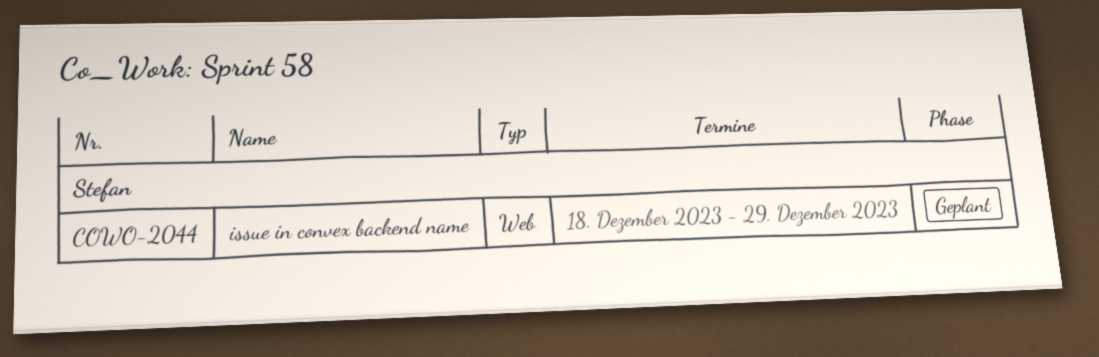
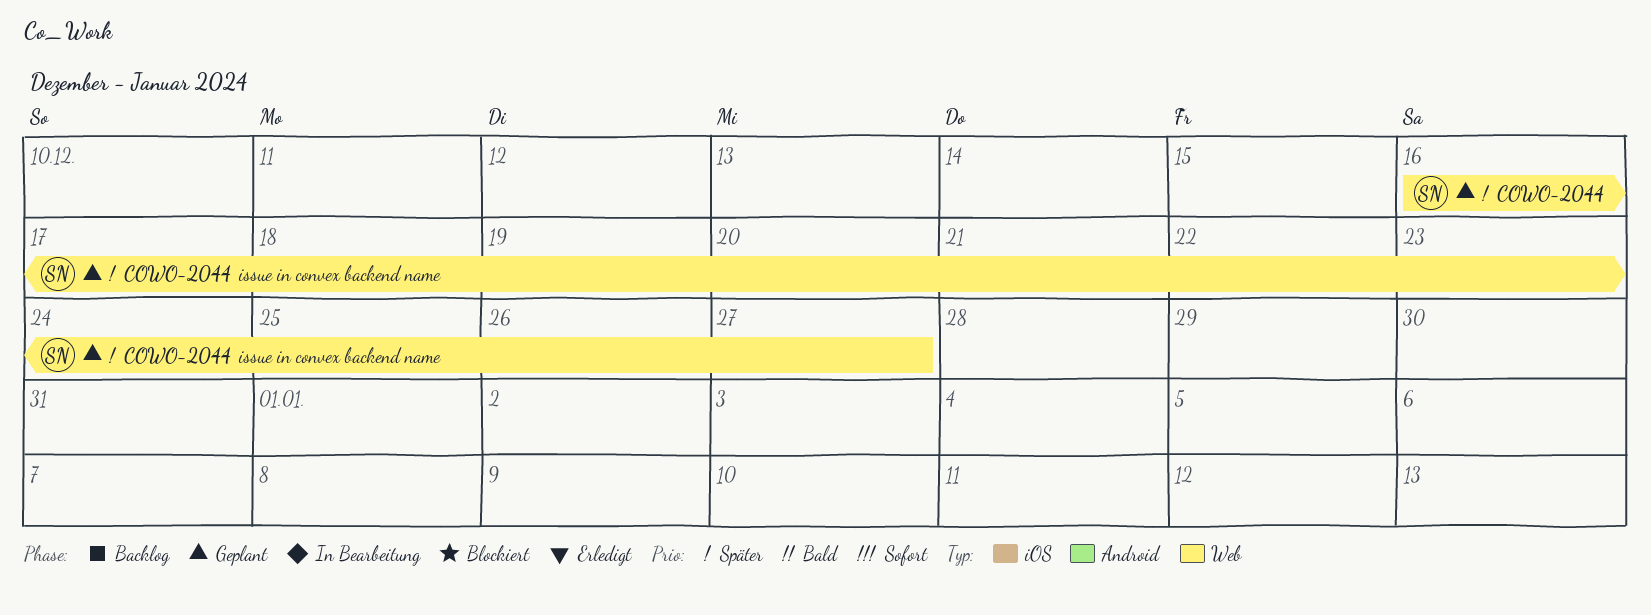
COWO-2044, start: Dec 18 -> Dec 16
COWO-2044, due: Dec 29 -> Dec 27

